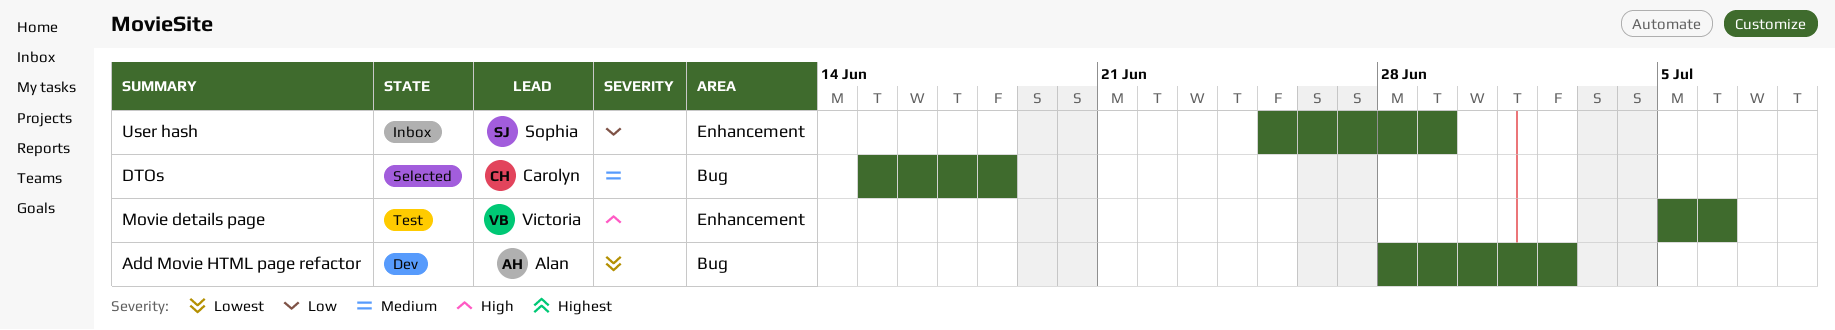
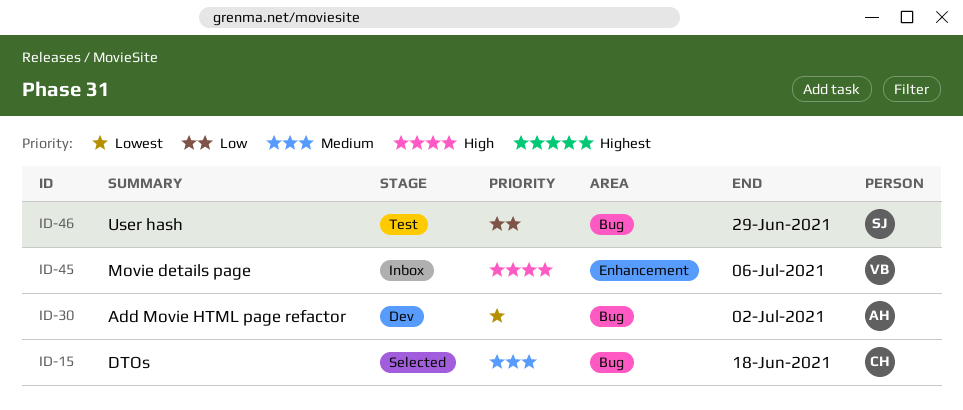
Movie details page, status: Test -> Inbox
User hash, status: Inbox -> Test
User hash, label: Enhancement -> Bug

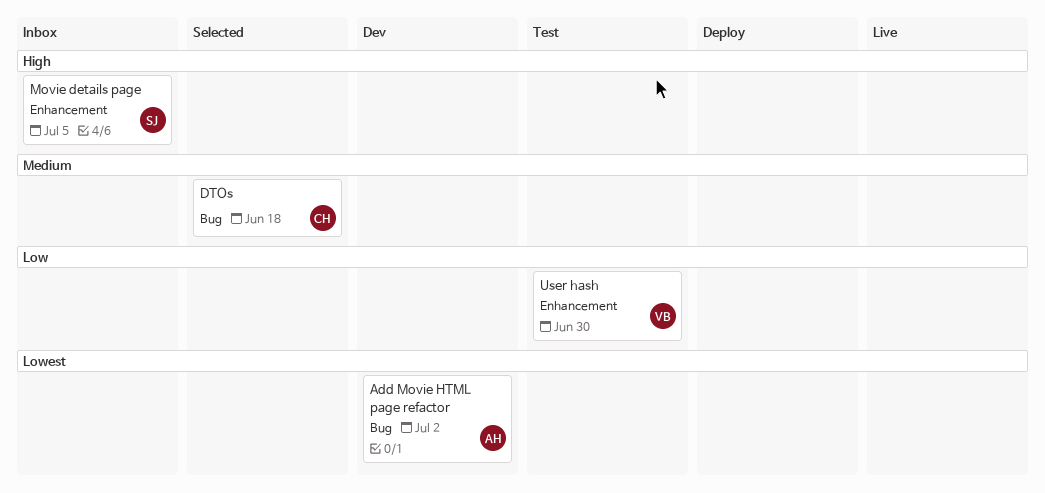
Movie details page, owner: VB -> SJ
Movie details page, due: Jul 6 -> Jul 5
User hash, owner: SJ -> VB
User hash, label: Bug -> Enhancement
User hash, due: Jun 29 -> Jun 30

